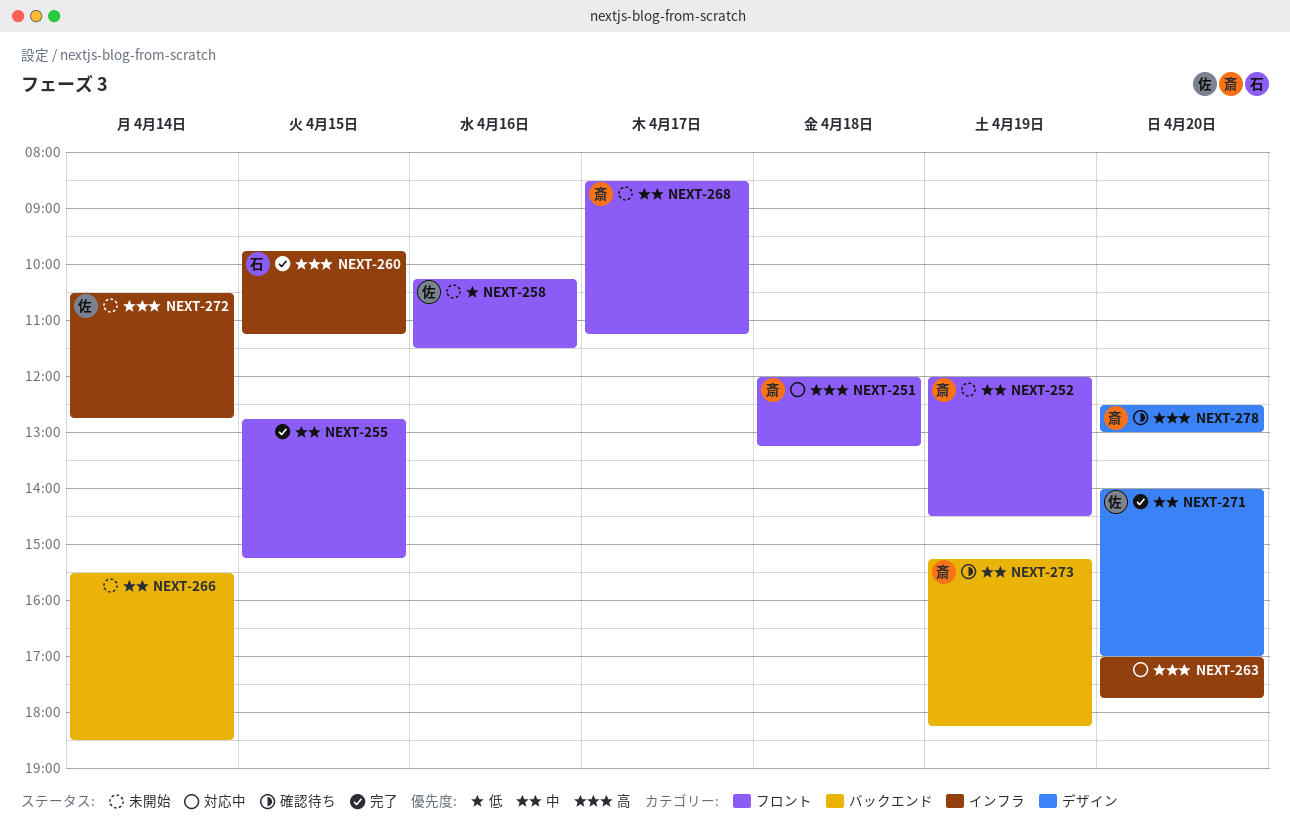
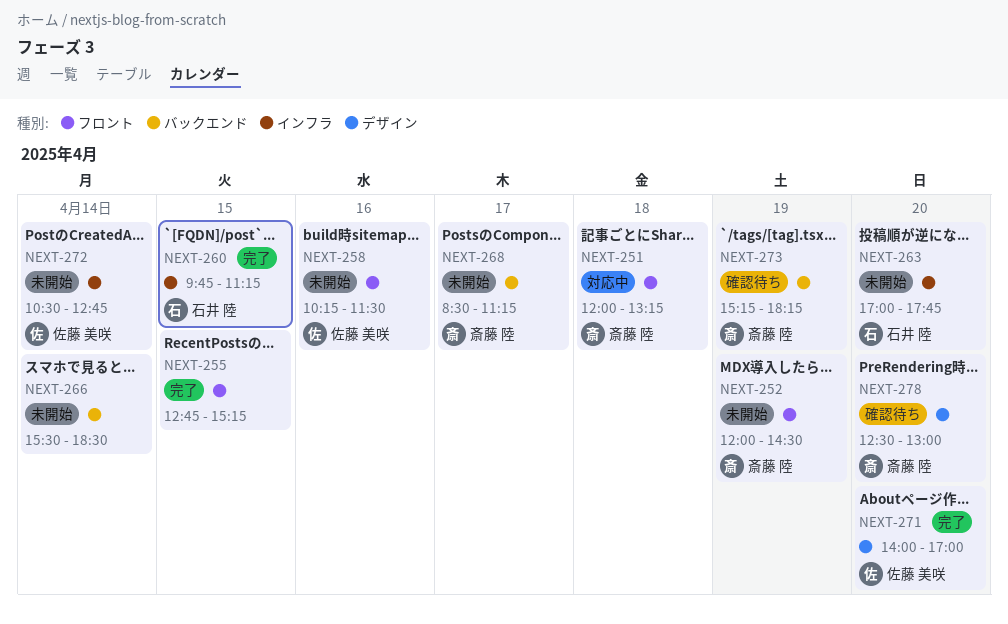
NEXT-263, status: 対応中 -> 未開始
NEXT-263, owner: none -> 石井 陸
NEXT-268, label: フロント -> バックエンド

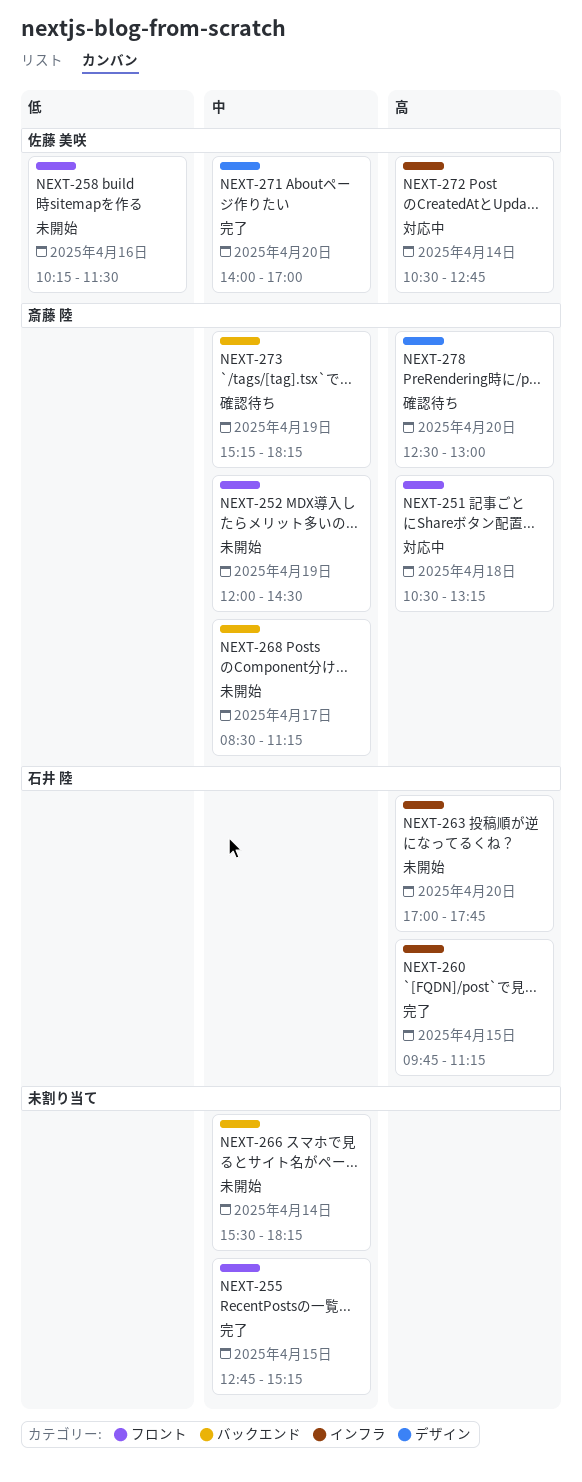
NEXT-251, begins: 12:00 -> 10:30
NEXT-266, ends: 18:30 -> 18:15
NEXT-272, status: 未開始 -> 対応中

